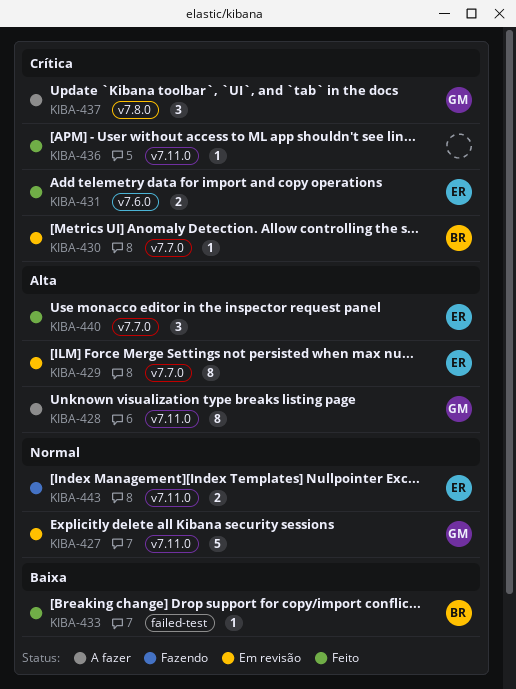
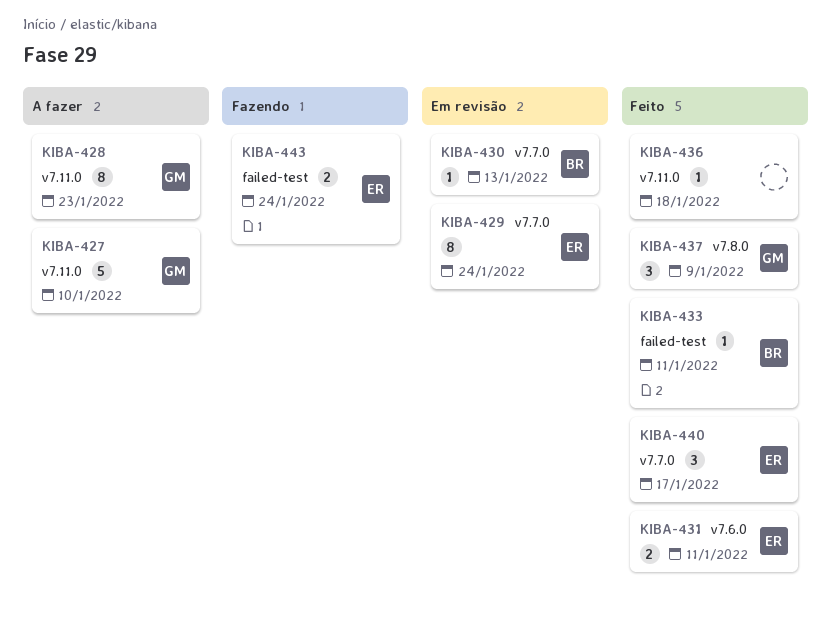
KIBA-427, status: Em revisão -> A fazer
KIBA-437, status: A fazer -> Feito
KIBA-443, label: v7.11.0 -> failed-test

